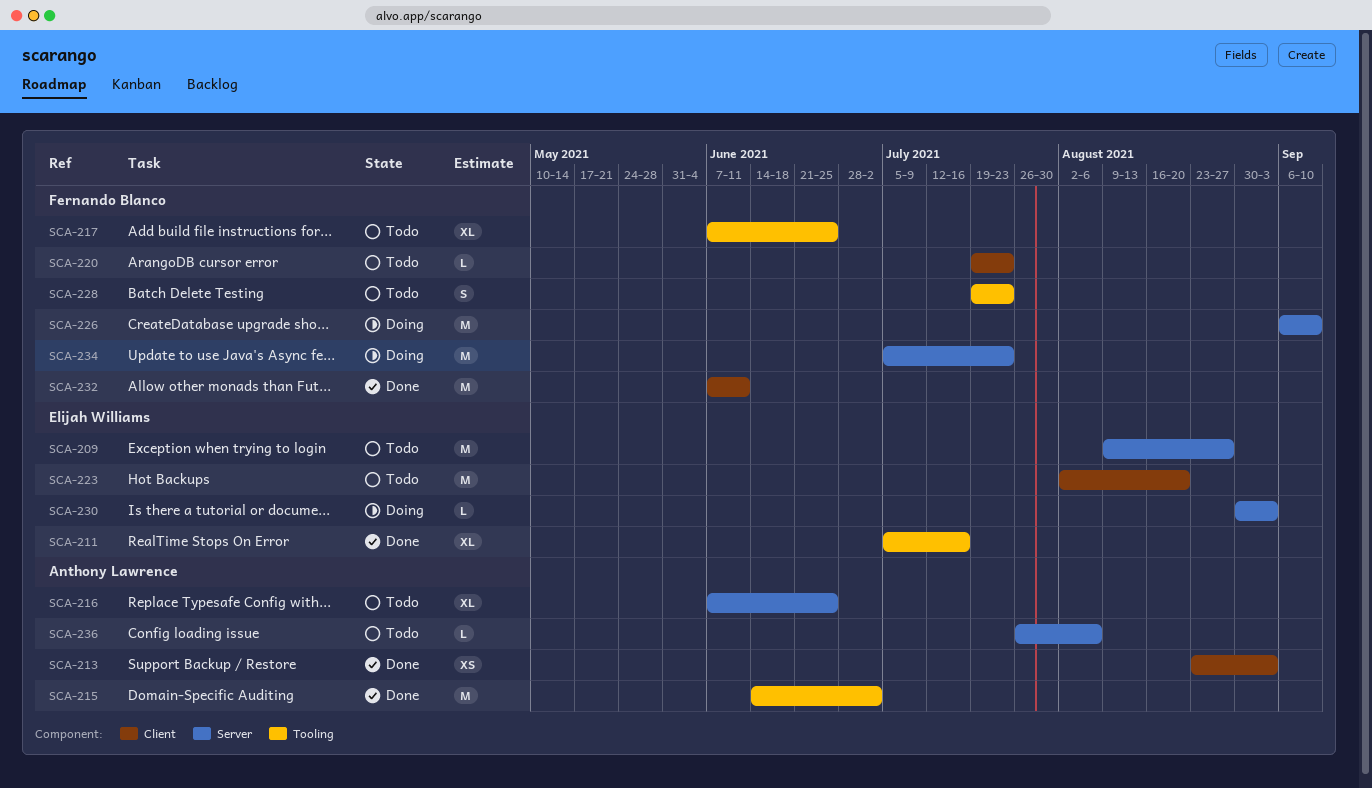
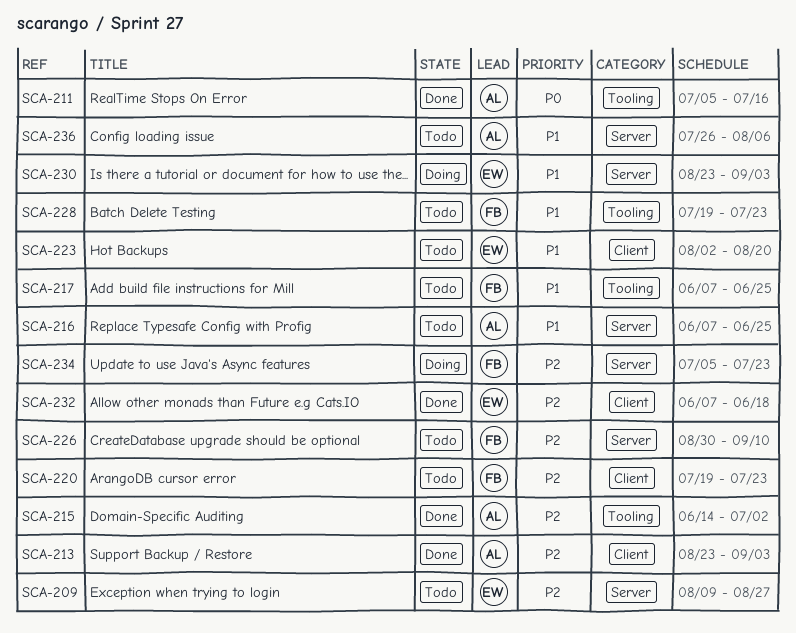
SCA-211, owner: Elijah Williams -> Anthony Lawrence
SCA-226, status: Doing -> Todo
SCA-226, start: Sep 6 -> Aug 30
SCA-230, start: Aug 30 -> Aug 23
SCA-232, owner: Fernando Blanco -> Elijah Williams
SCA-232, due: Jun 11 -> Jun 18

